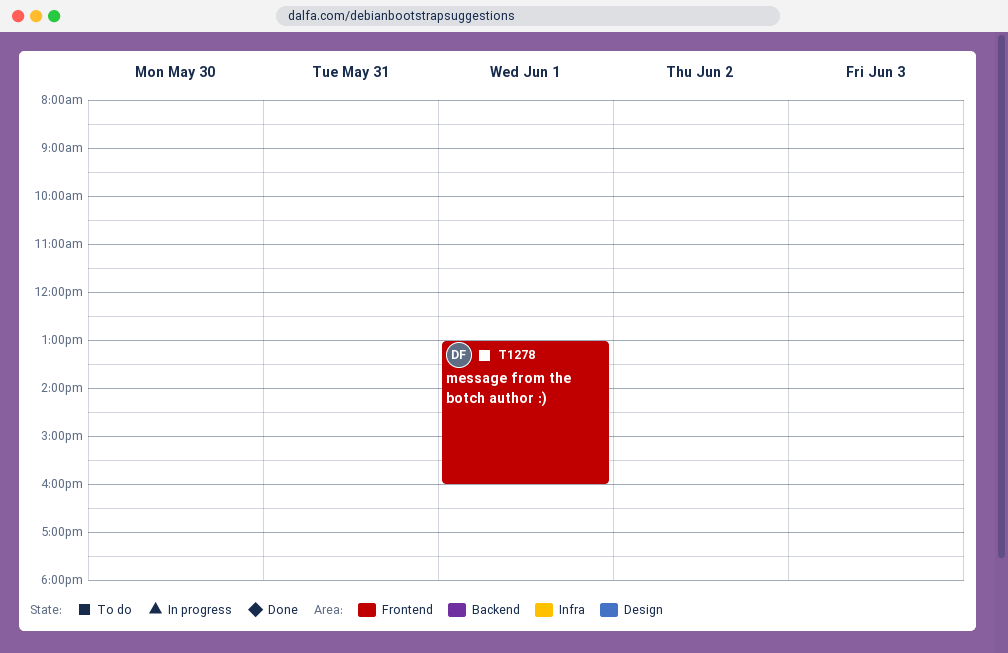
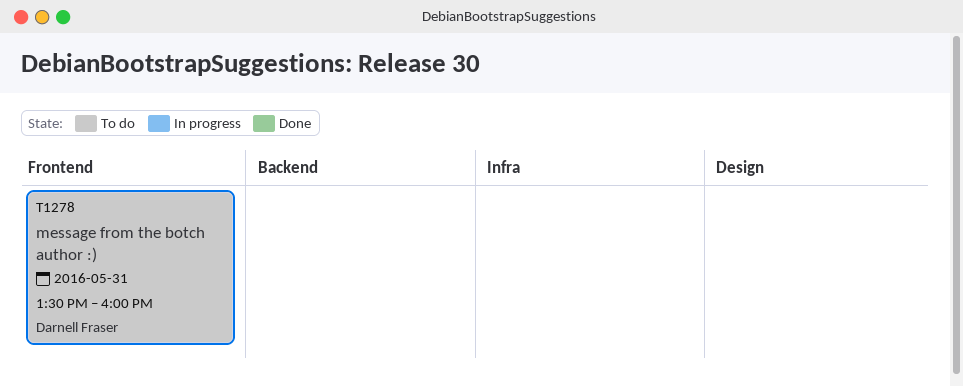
T1278, day: Jun 1 -> May 31
T1278, begins: 13:00 -> 13:30

